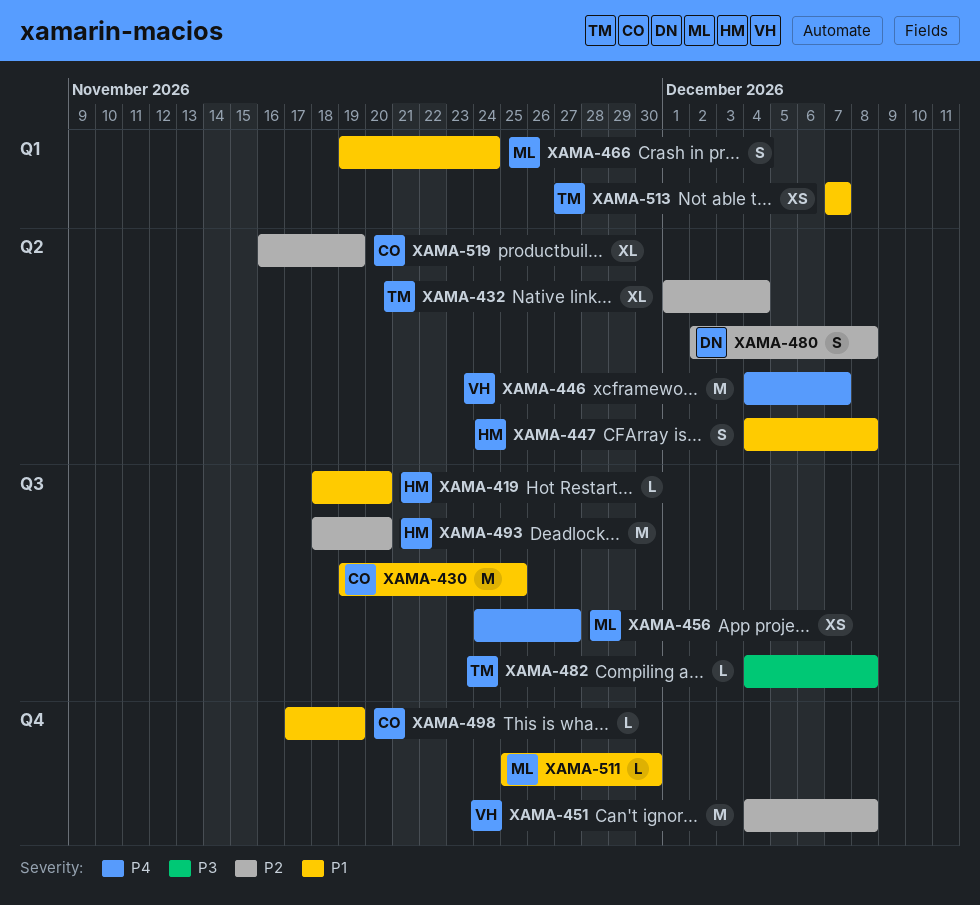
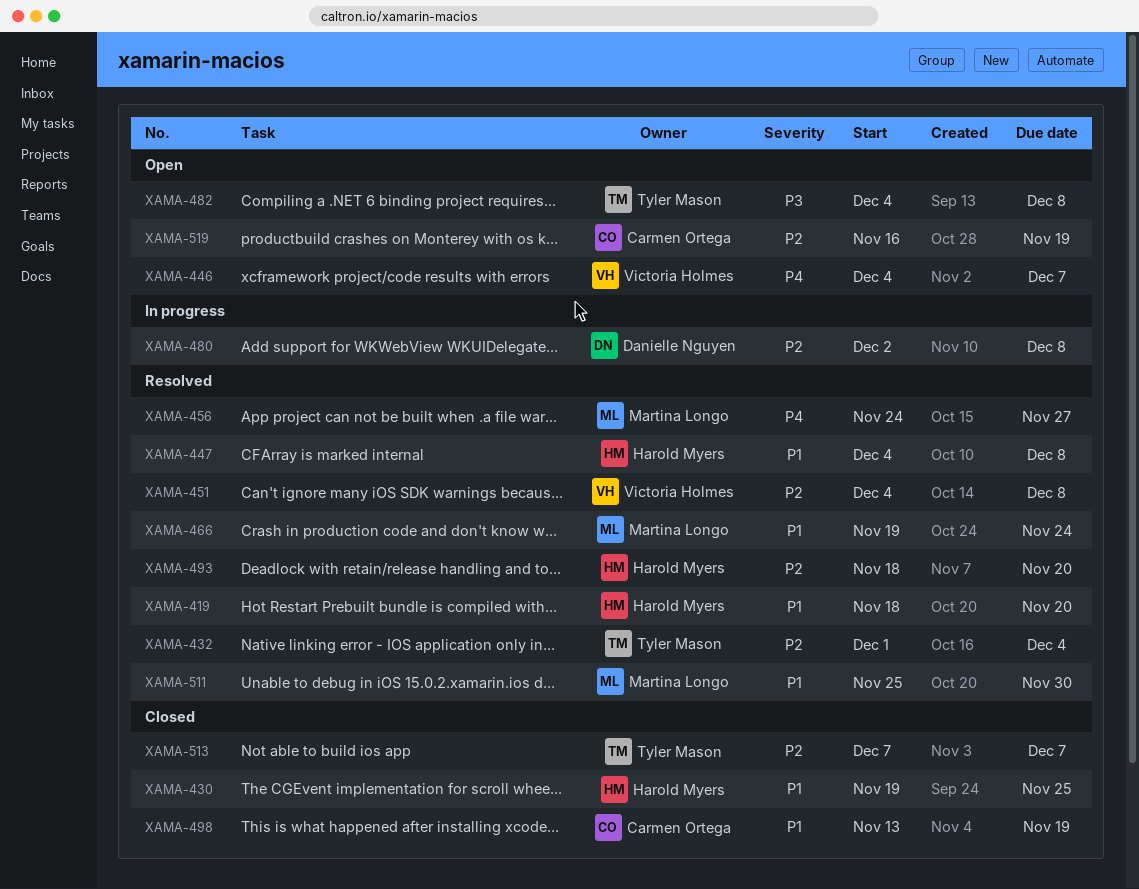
XAMA-430, owner: Carmen Ortega -> Harold Myers
XAMA-498, start: Nov 17 -> Nov 13
XAMA-513, priority: P1 -> P2

